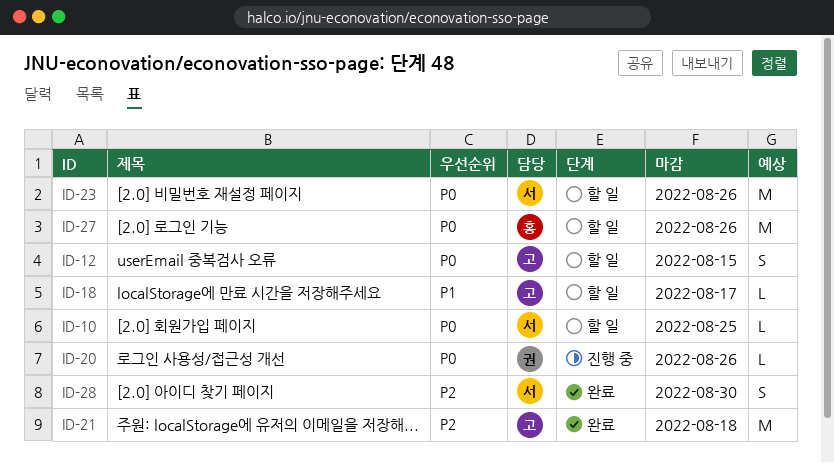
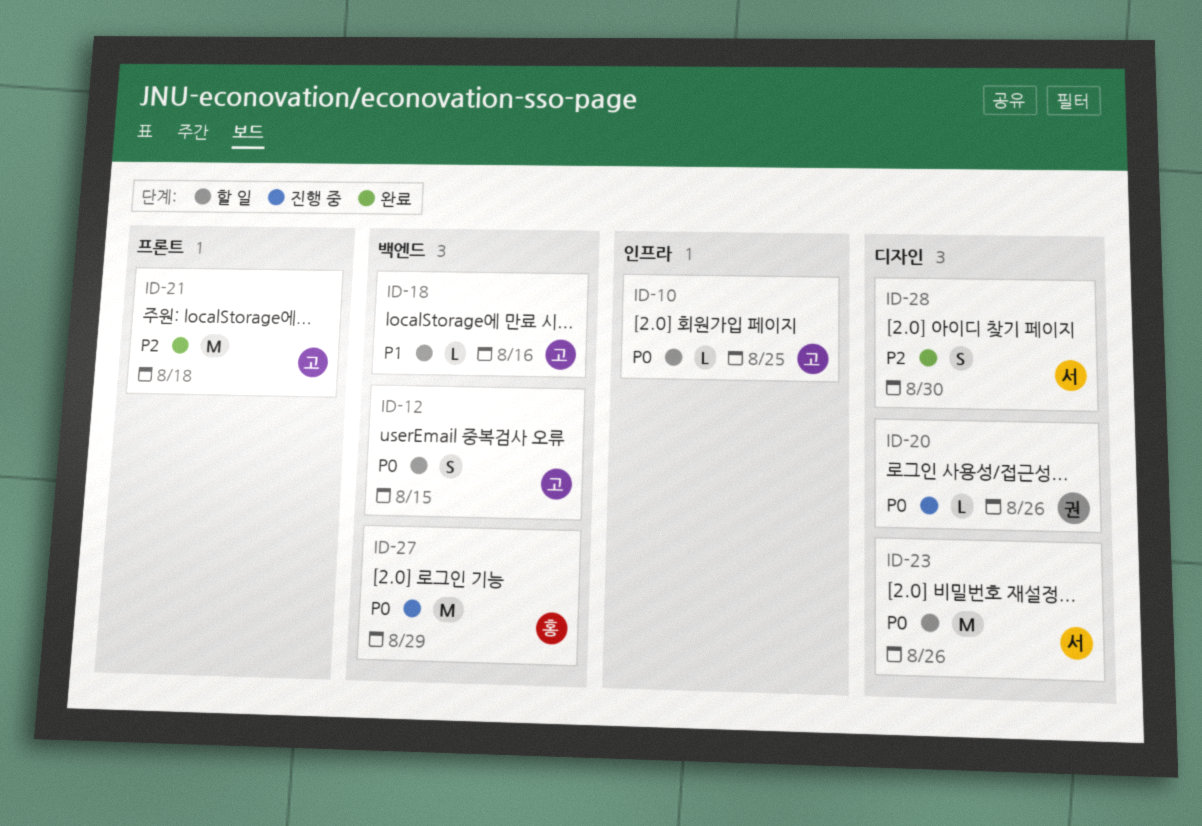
ID-10, owner: 서 -> 고
ID-18, due: Aug 17 -> Aug 16
ID-27, status: 할 일 -> 진행 중
ID-27, due: Aug 26 -> Aug 29

